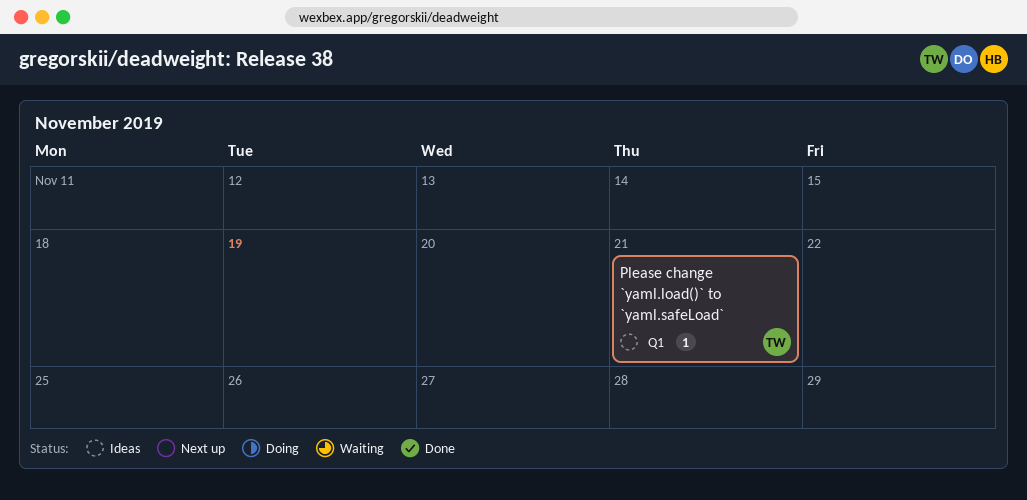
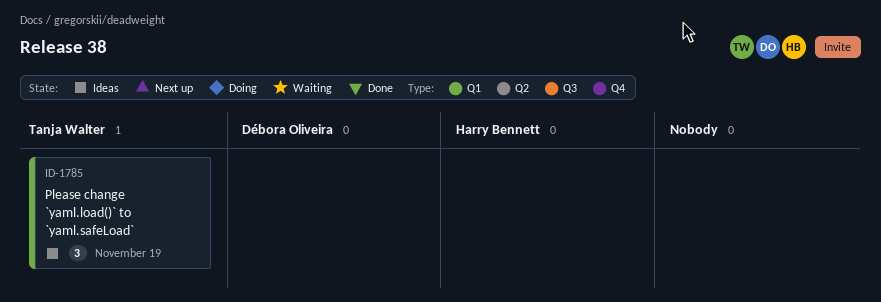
Please change `yaml.load()` to `yaml.safeLoad`, estimate: 1 -> 3
Please change `yaml.load()` to `yaml.safeLoad`, due: Nov 21 -> Nov 19

